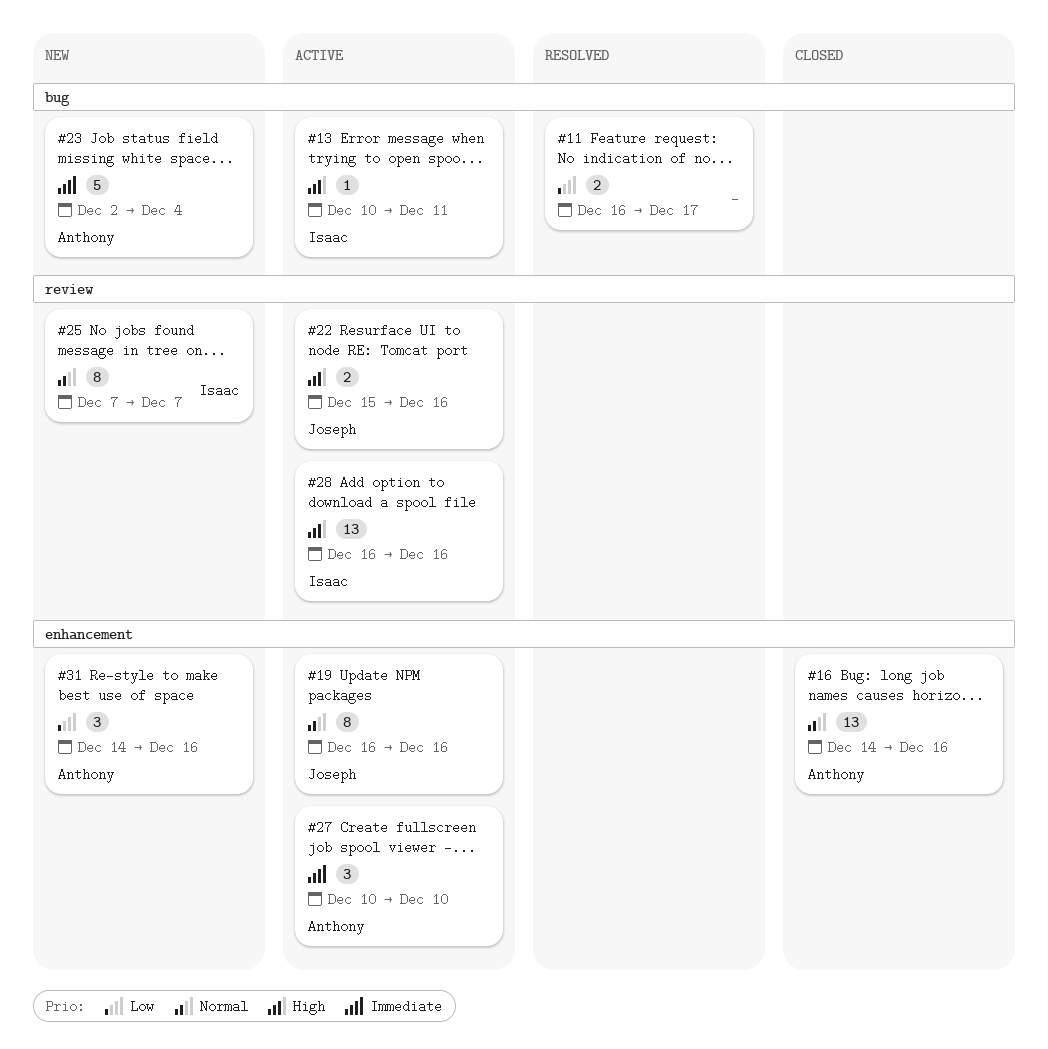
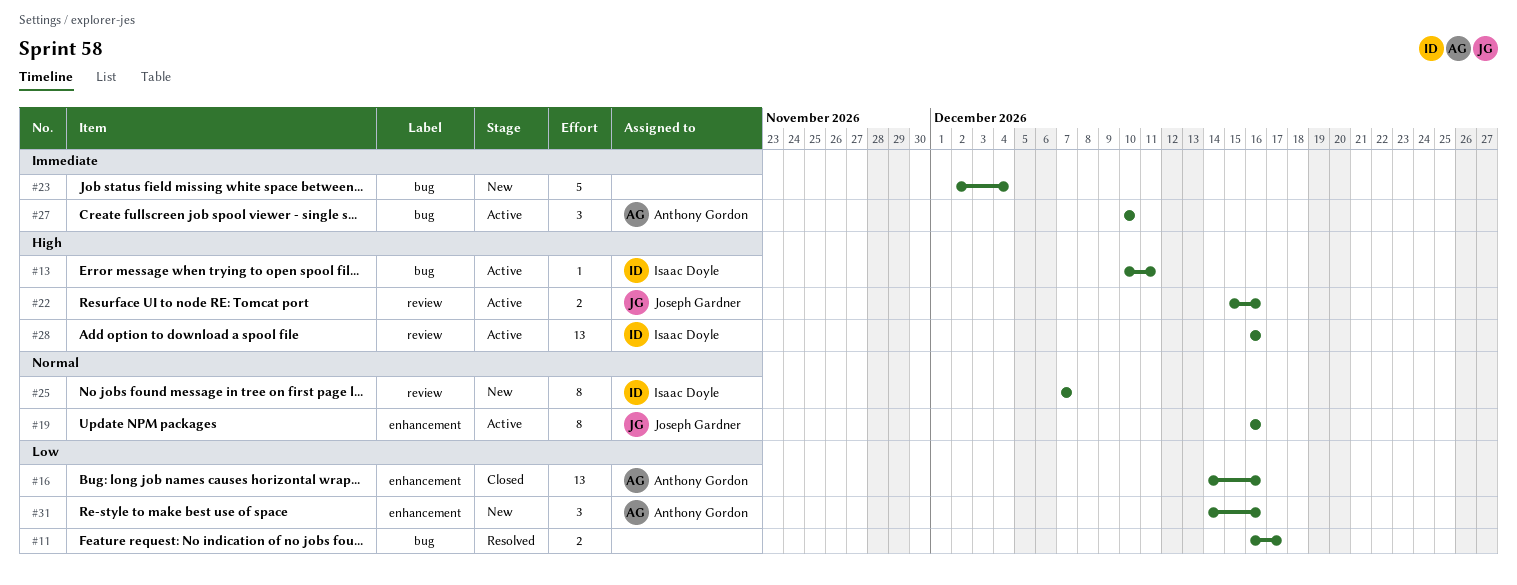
#16, priority: Normal -> Low
#23, owner: Anthony Gordon -> none
#27, label: enhancement -> bug

